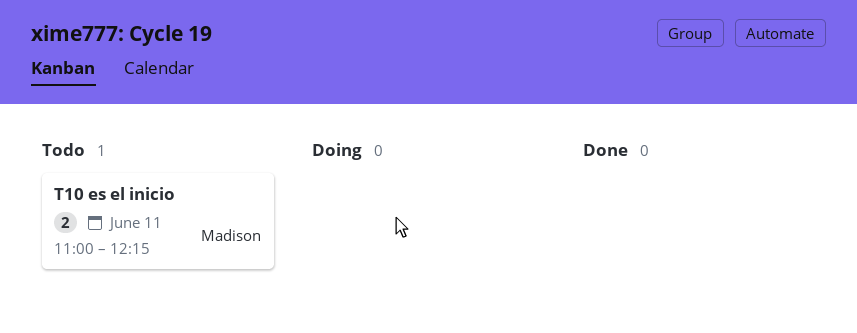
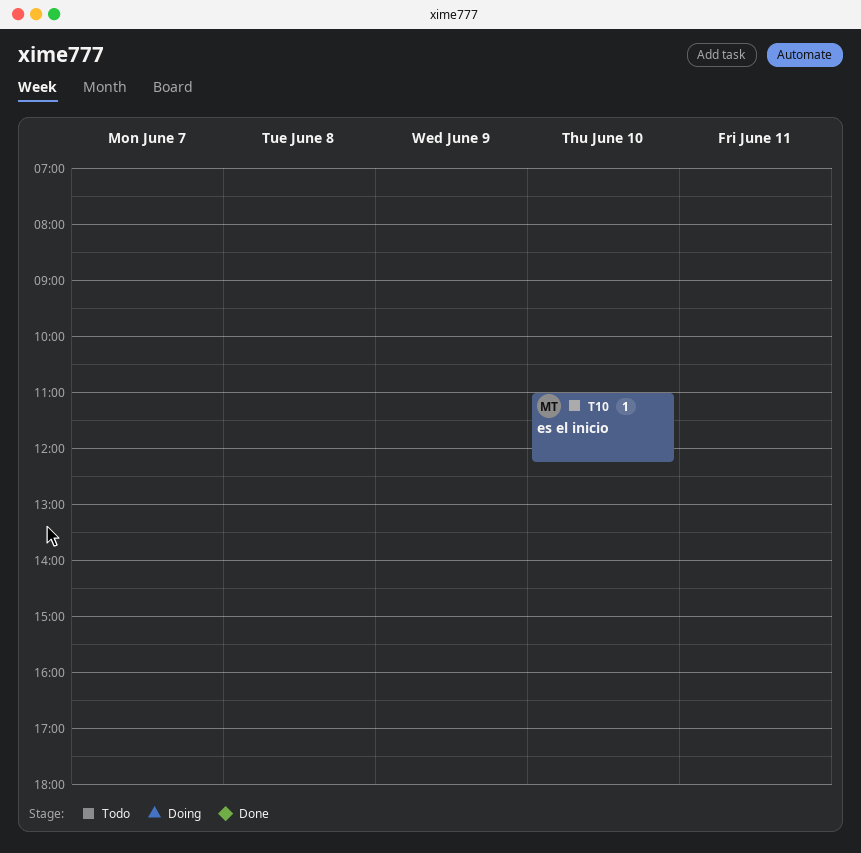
T10, estimate: 2 -> 1
T10, day: Jun 11 -> Jun 10

